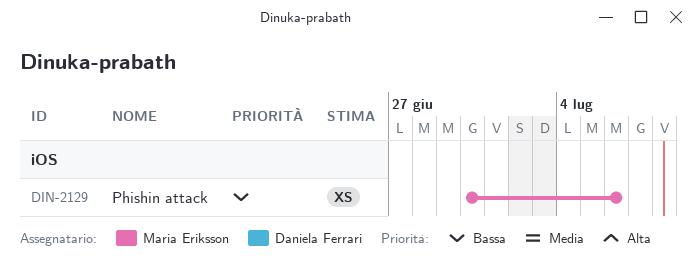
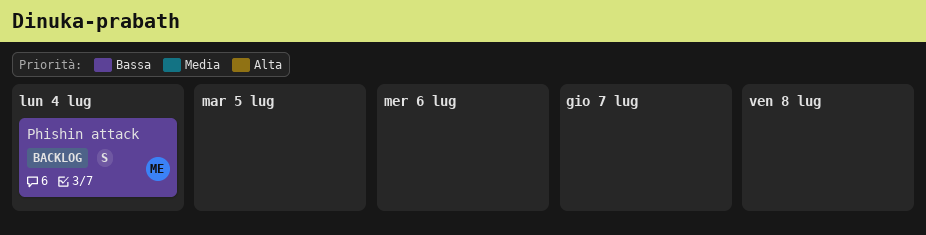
Phishin attack, estimate: XS -> S
Phishin attack, due: Jul 6 -> Jul 4

